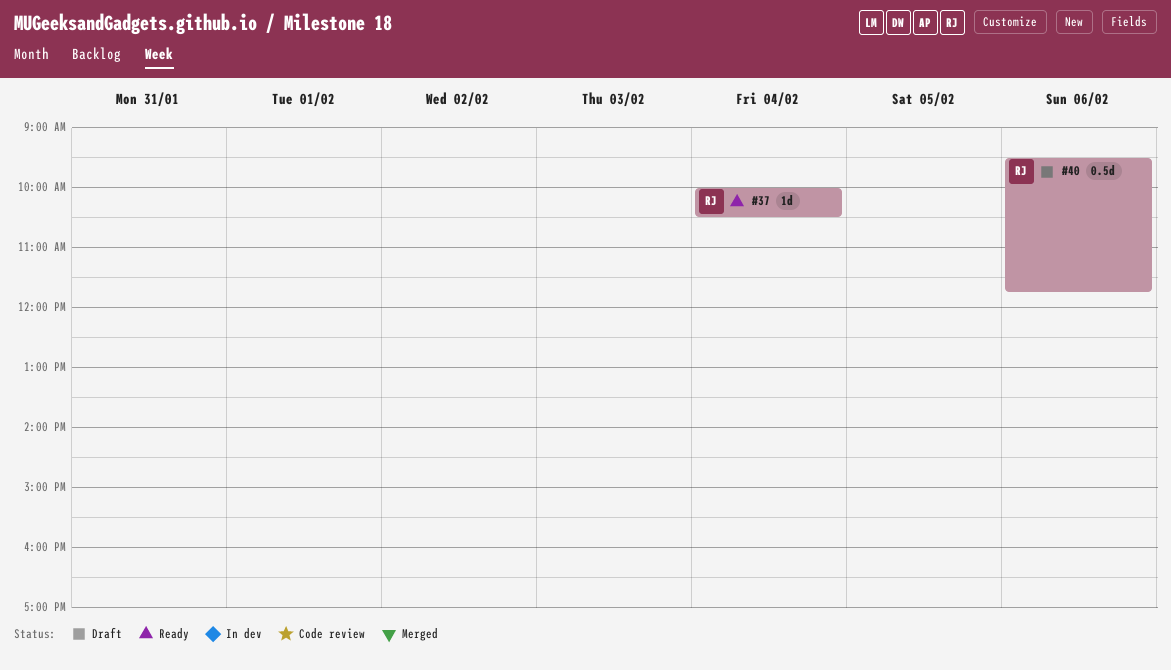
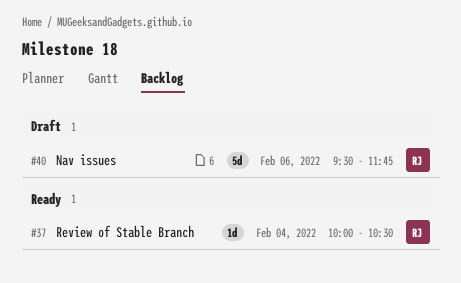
#40, estimate: 0.5d -> 5d

